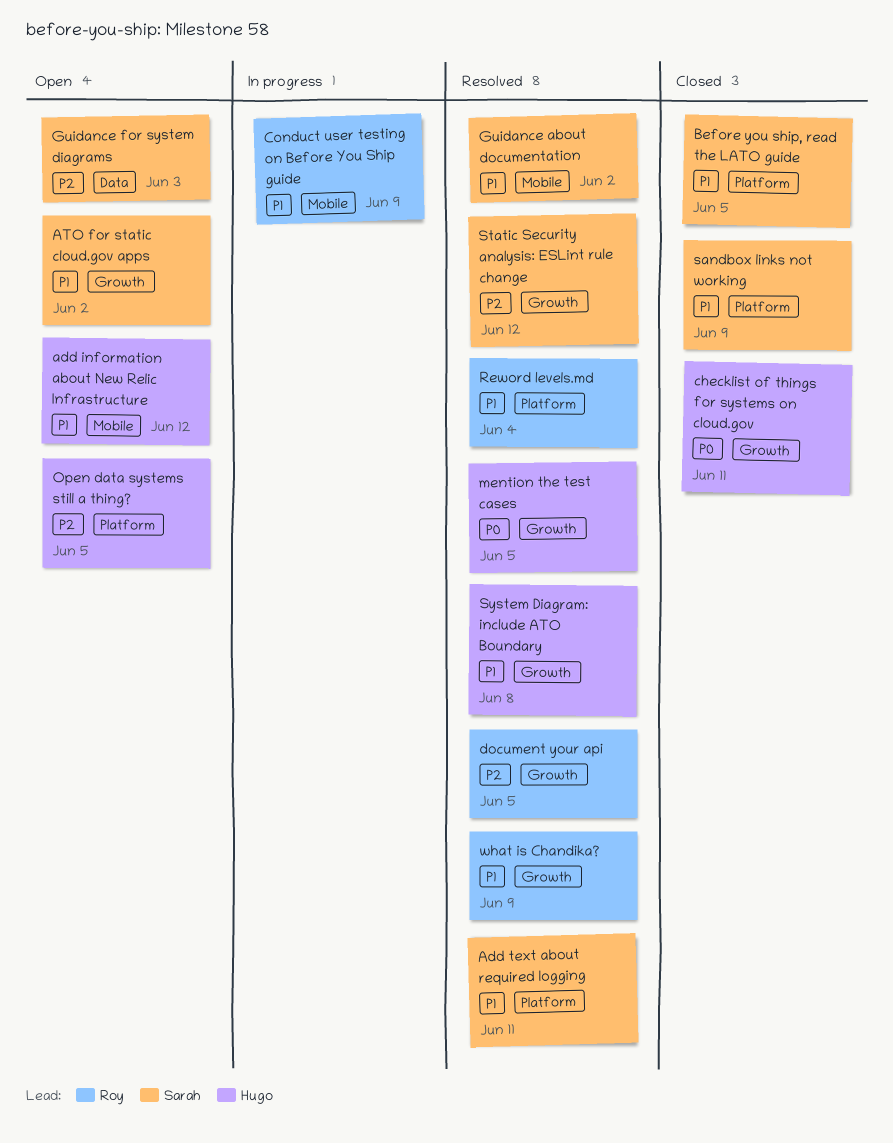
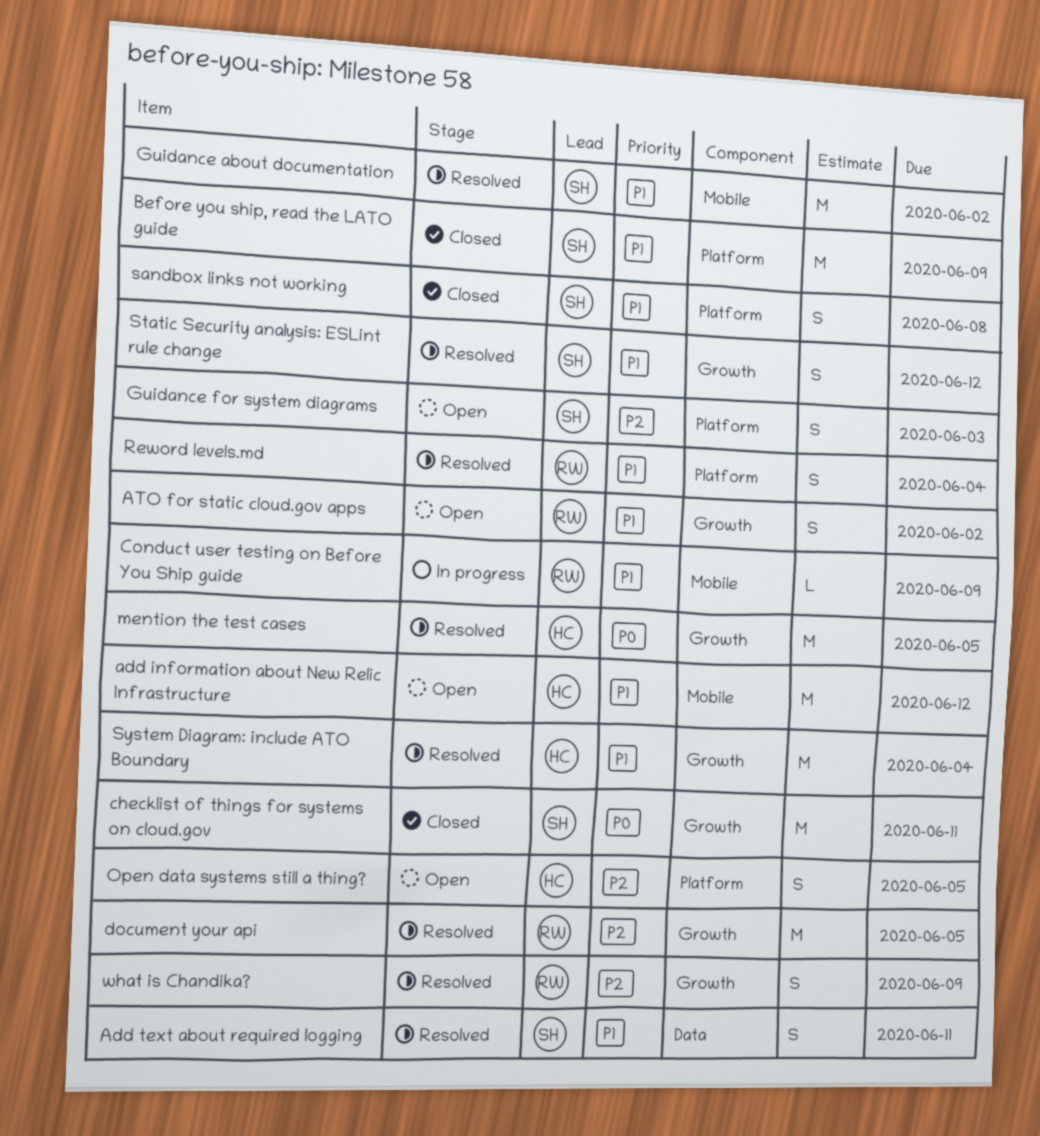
Add text about required logging, label: Platform -> Data
ATO for static cloud.gov apps, owner: Sarah -> Roy
Before you ship, read the LATO guide, due: Jun 5 -> Jun 9
checklist of things for systems on cloud.gov, owner: Hugo -> Sarah
Guidance for system diagrams, label: Data -> Platform
sandbox links not working, due: Jun 9 -> Jun 8
Static Security analysis: ESLint rule change, priority: P2 -> P1
System Diagram: include ATO Boundary, due: Jun 8 -> Jun 4
what is Chandika?, priority: P1 -> P2

